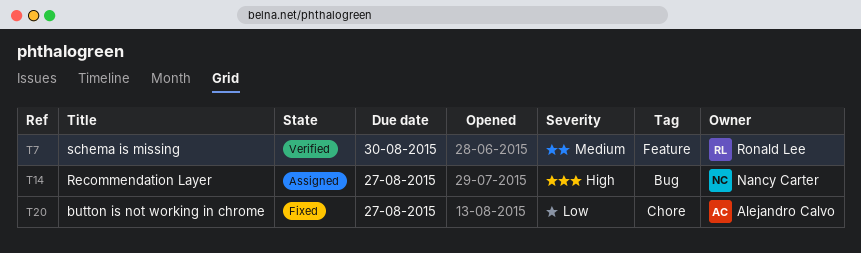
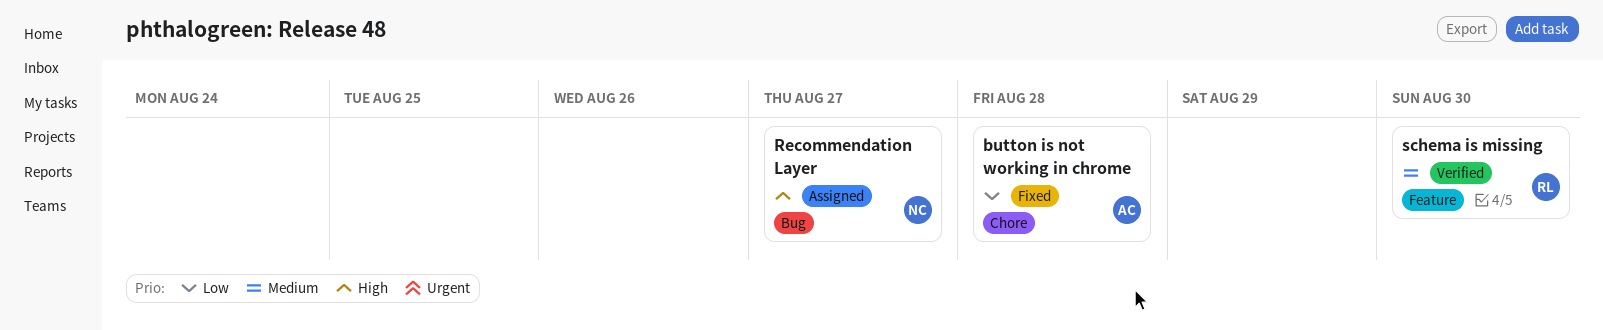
button is not working in chrome, due: Aug 27 -> Aug 28

